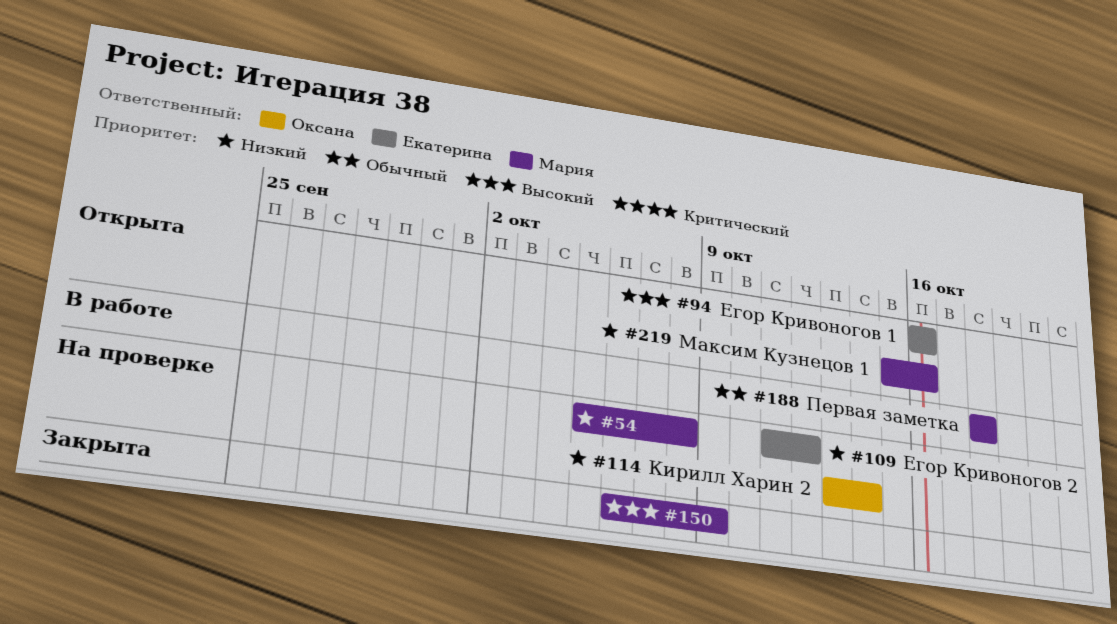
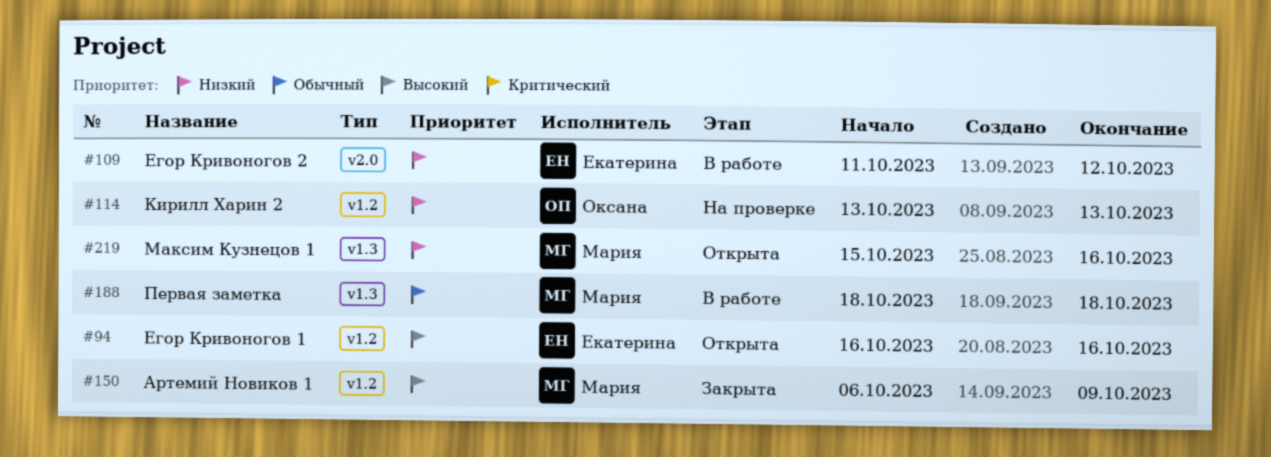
#54: present -> none
#109, status: На проверке -> В работе
#114, due: Oct 14 -> Oct 13

